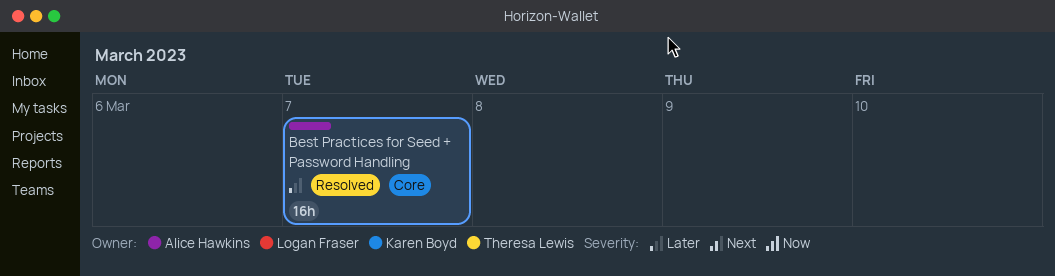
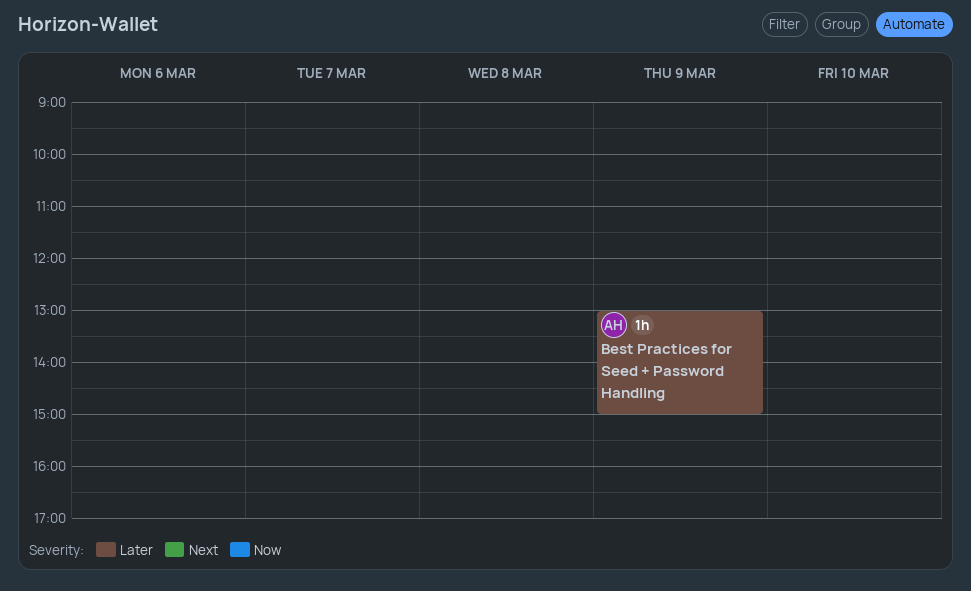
Best Practices for Seed + Password Handling, estimate: 16h -> 1h
Best Practices for Seed + Password Handling, day: Mar 7 -> Mar 9

